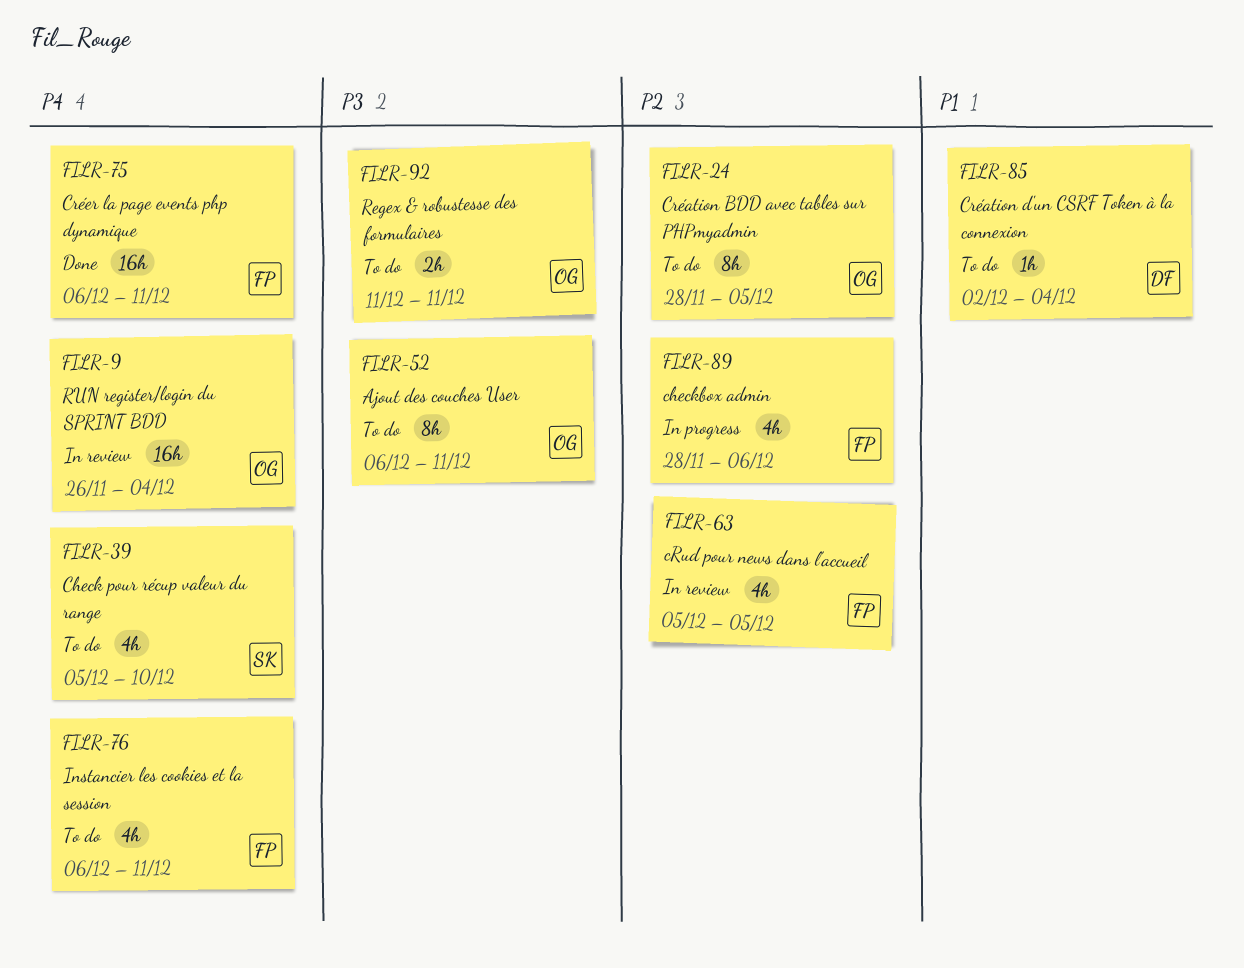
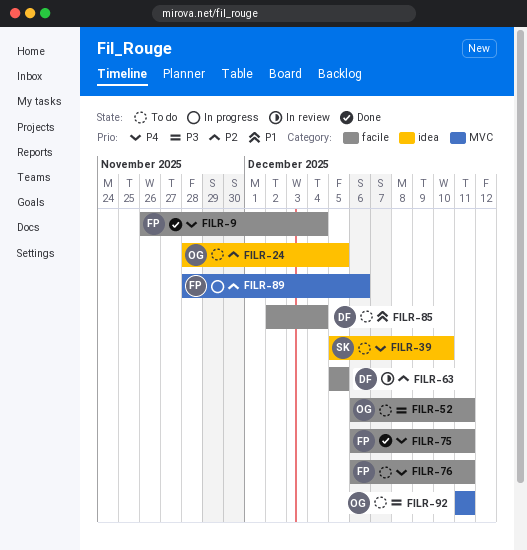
FILR-9, status: In review -> Done
FILR-9, owner: OG -> FP
FILR-63, owner: FP -> DF

